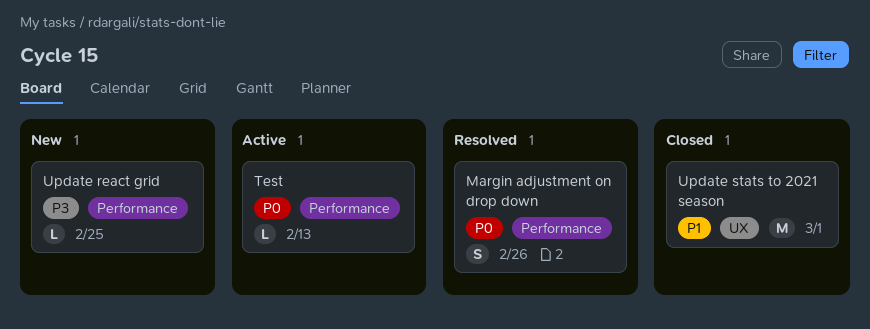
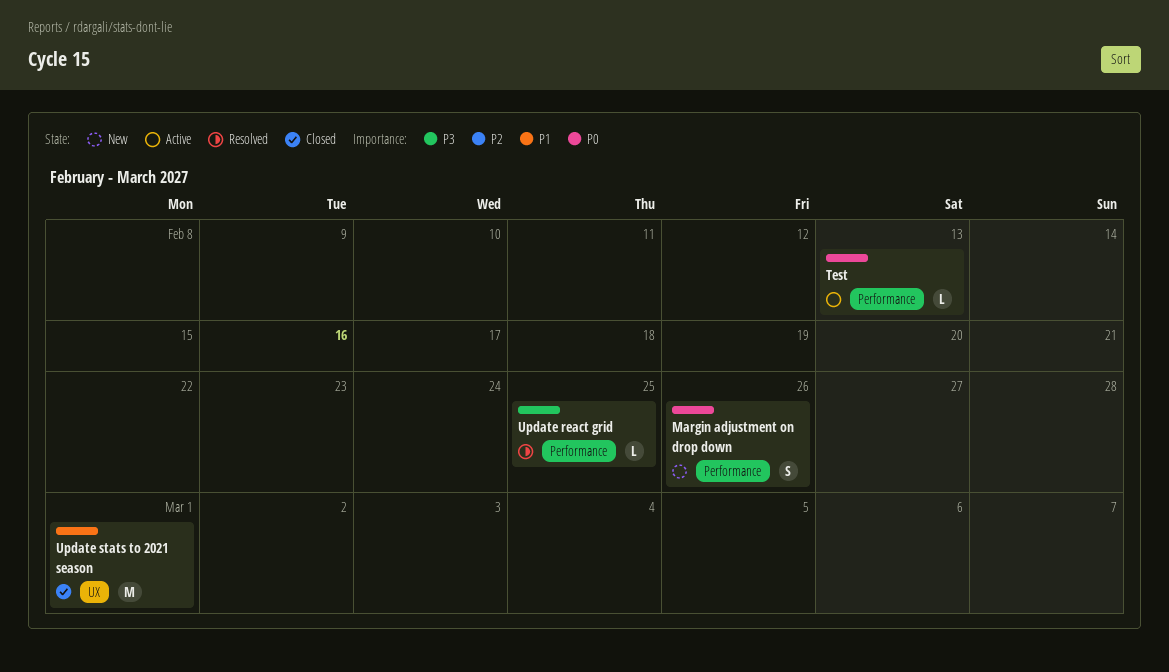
Margin adjustment on drop down, status: Resolved -> New
Update react grid, status: New -> Resolved

